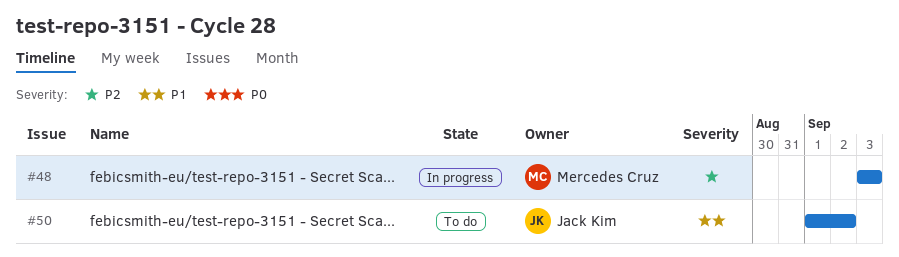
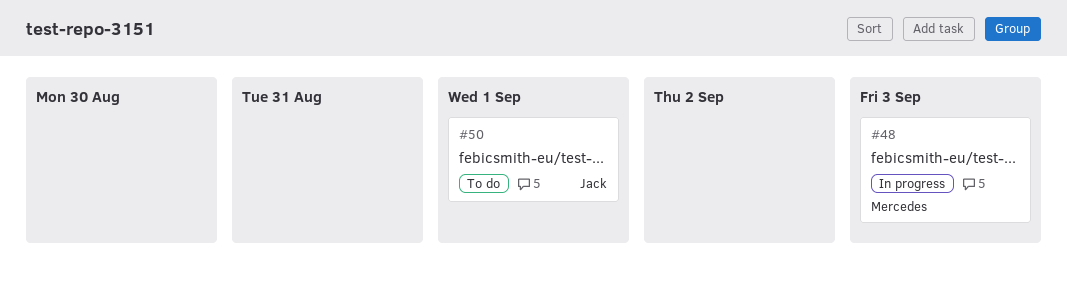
#50, due: Sep 2 -> Sep 1

